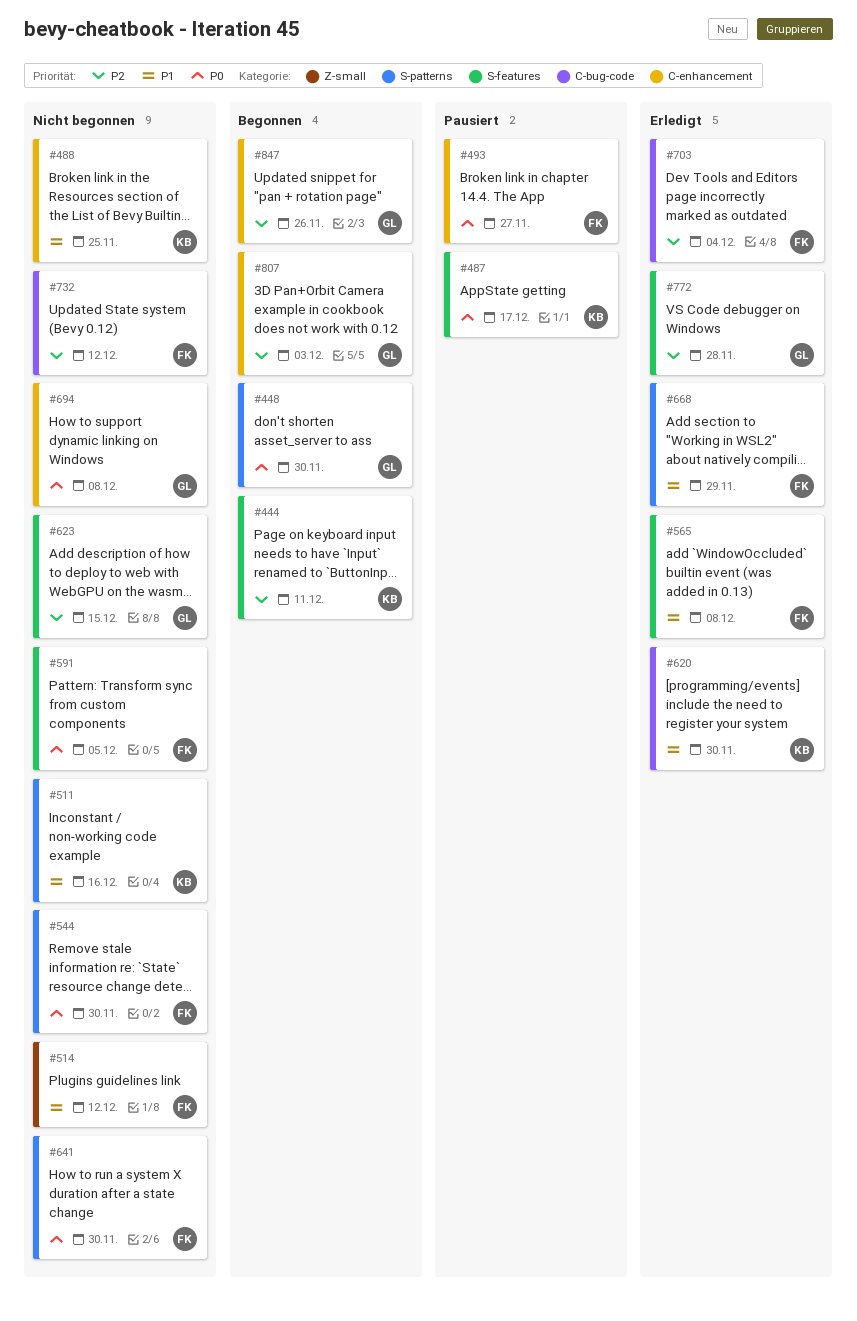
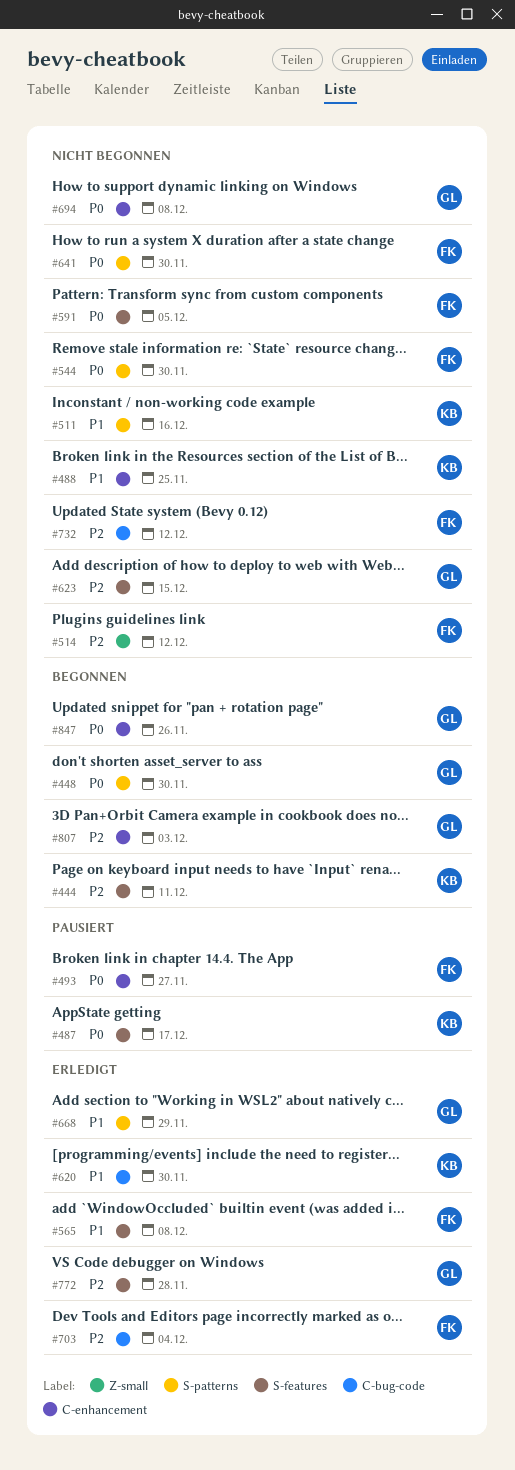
#514, priority: P1 -> P2
#668, owner: FK -> GL
#847, priority: P2 -> P0

